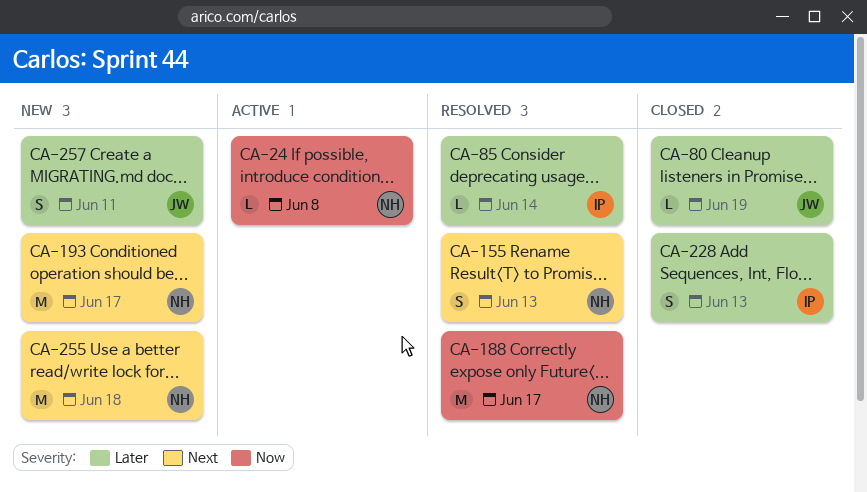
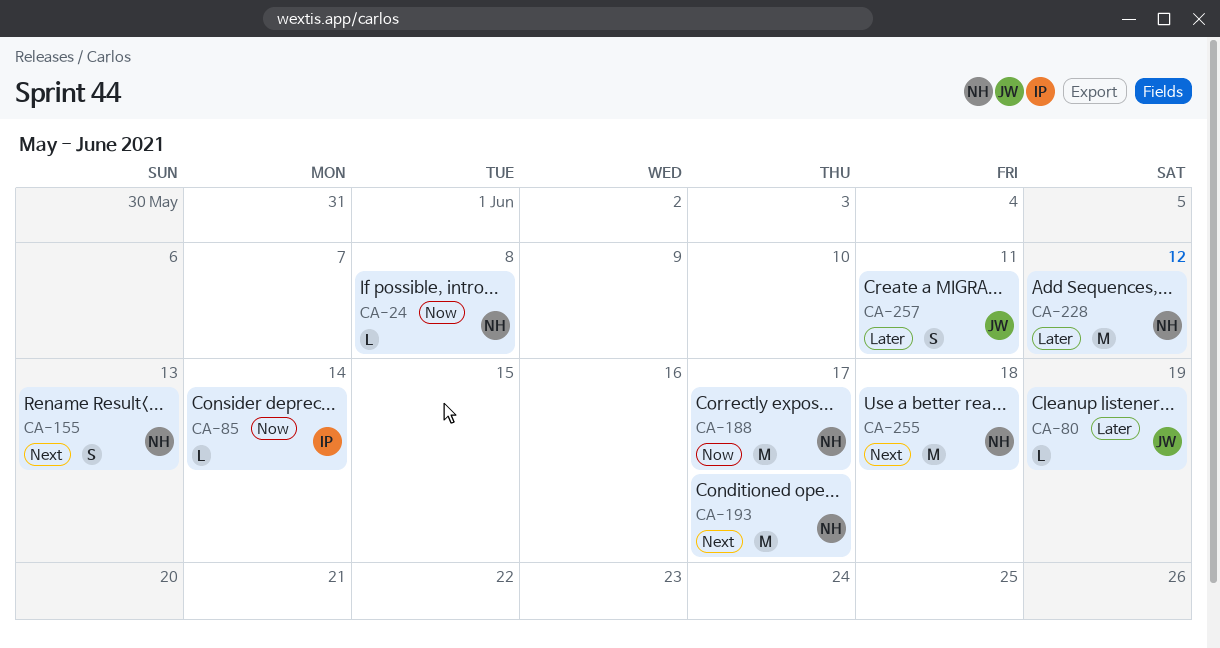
CA-85, priority: Later -> Now
CA-228, owner: IP -> NH
CA-228, estimate: S -> M
CA-228, due: Jun 13 -> Jun 12

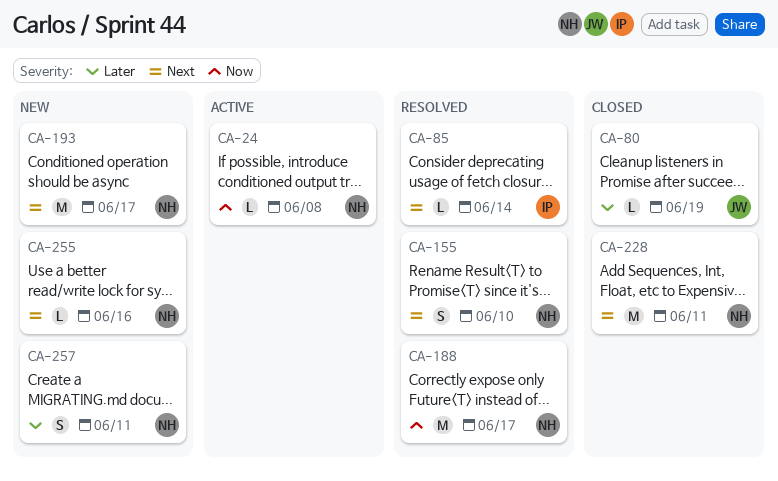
CA-85, priority: Now -> Next
CA-155, due: Jun 13 -> Jun 10
CA-228, priority: Later -> Next
CA-228, due: Jun 12 -> Jun 11
CA-255, estimate: M -> L
CA-255, due: Jun 18 -> Jun 16
CA-257, owner: JW -> NH

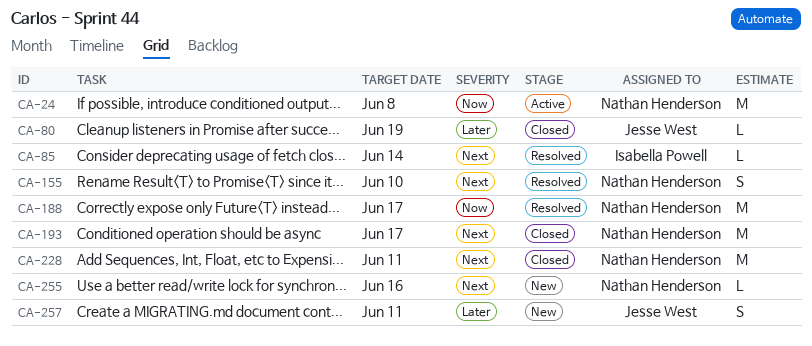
CA-24, estimate: L -> M
CA-193, status: New -> Closed
CA-257, owner: Nathan Henderson -> Jesse West

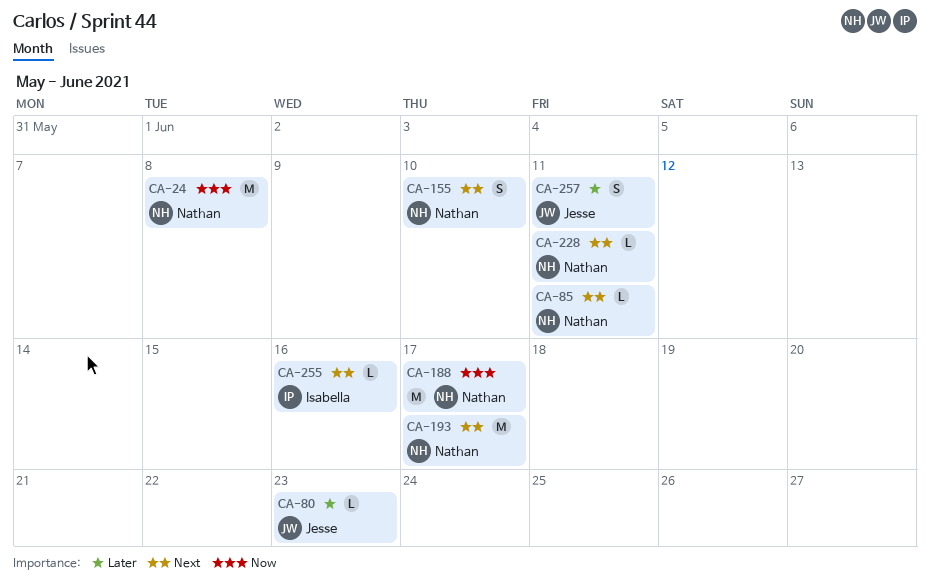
CA-80, due: Jun 19 -> Jun 23
CA-85, owner: Isabella Powell -> Nathan Henderson
CA-85, due: Jun 14 -> Jun 11
CA-228, estimate: M -> L
CA-255, owner: Nathan Henderson -> Isabella Powell

